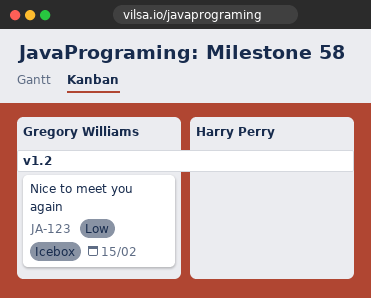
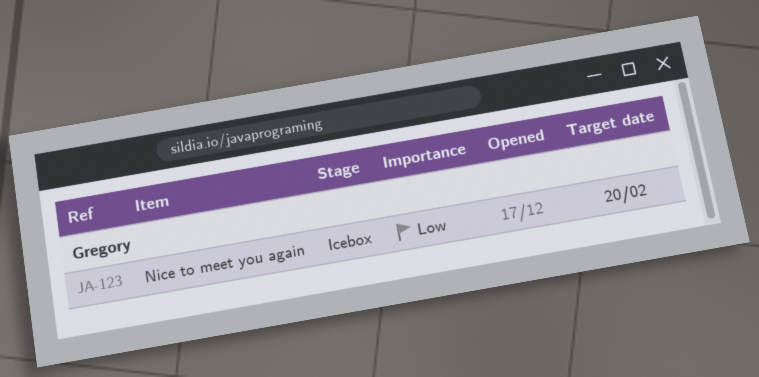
JA-123, due: Feb 15 -> Feb 20

